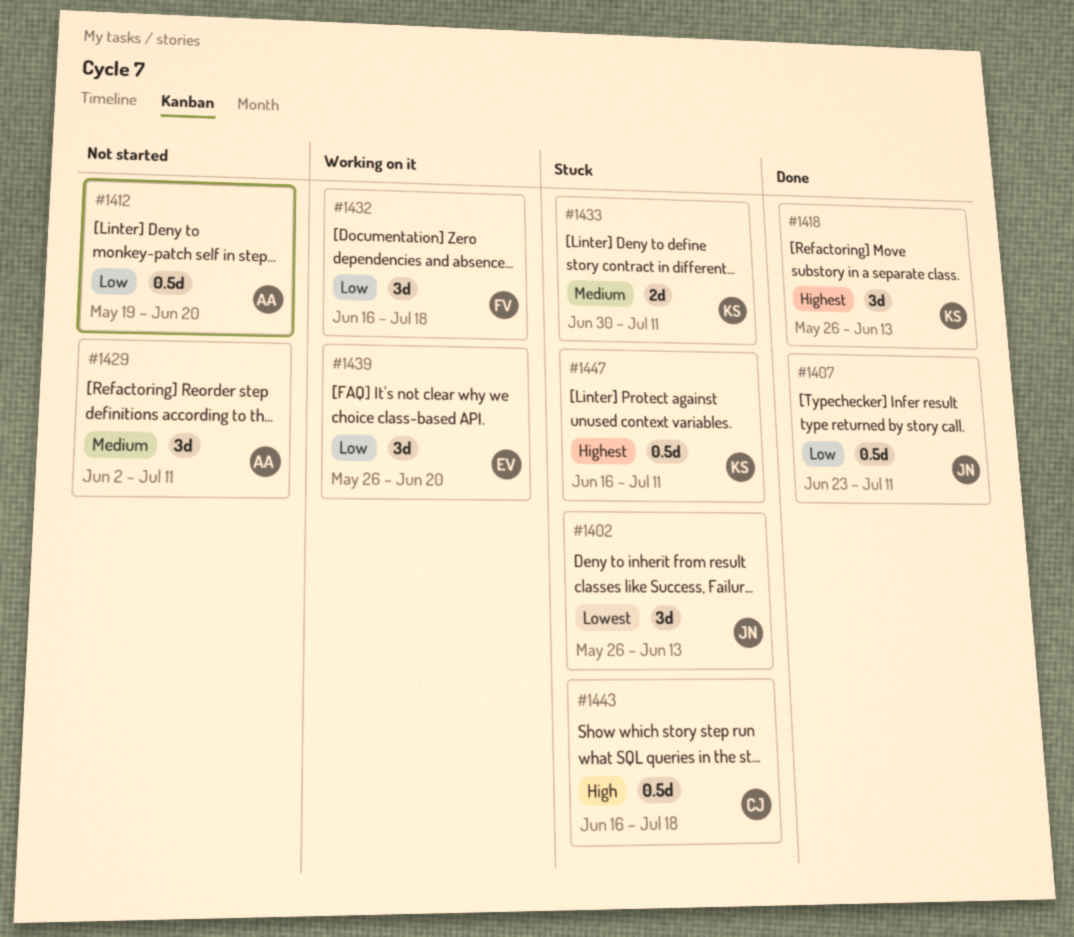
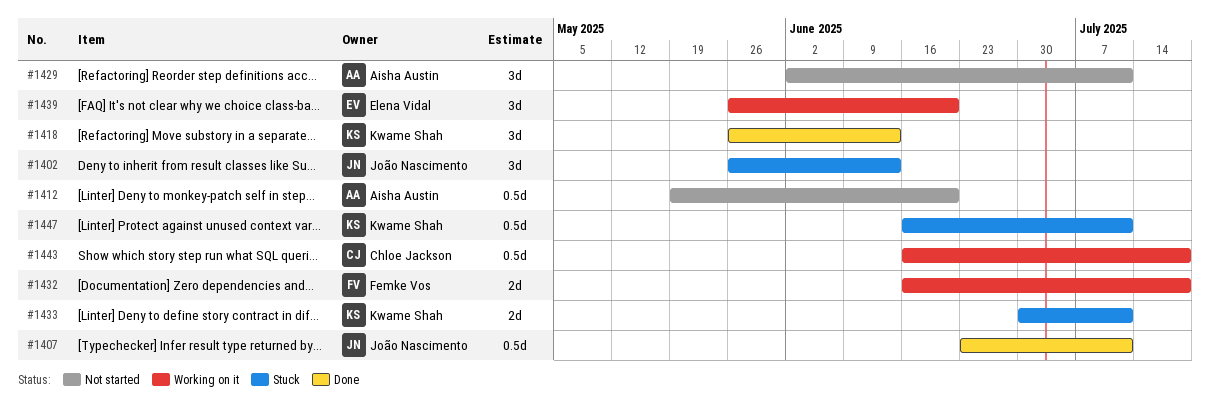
#1432, estimate: 3d -> 2d
#1443, status: Stuck -> Working on it

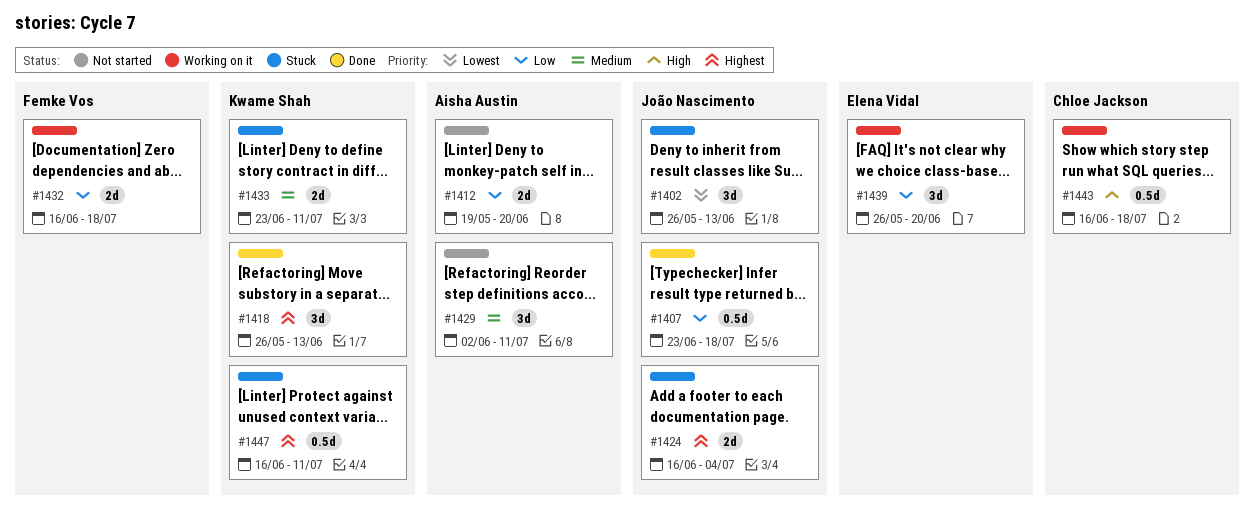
#1407, due: Jul 11 -> Jul 18
#1412, estimate: 0.5d -> 2d
#1424: none -> present
#1433, start: Jun 30 -> Jun 23

